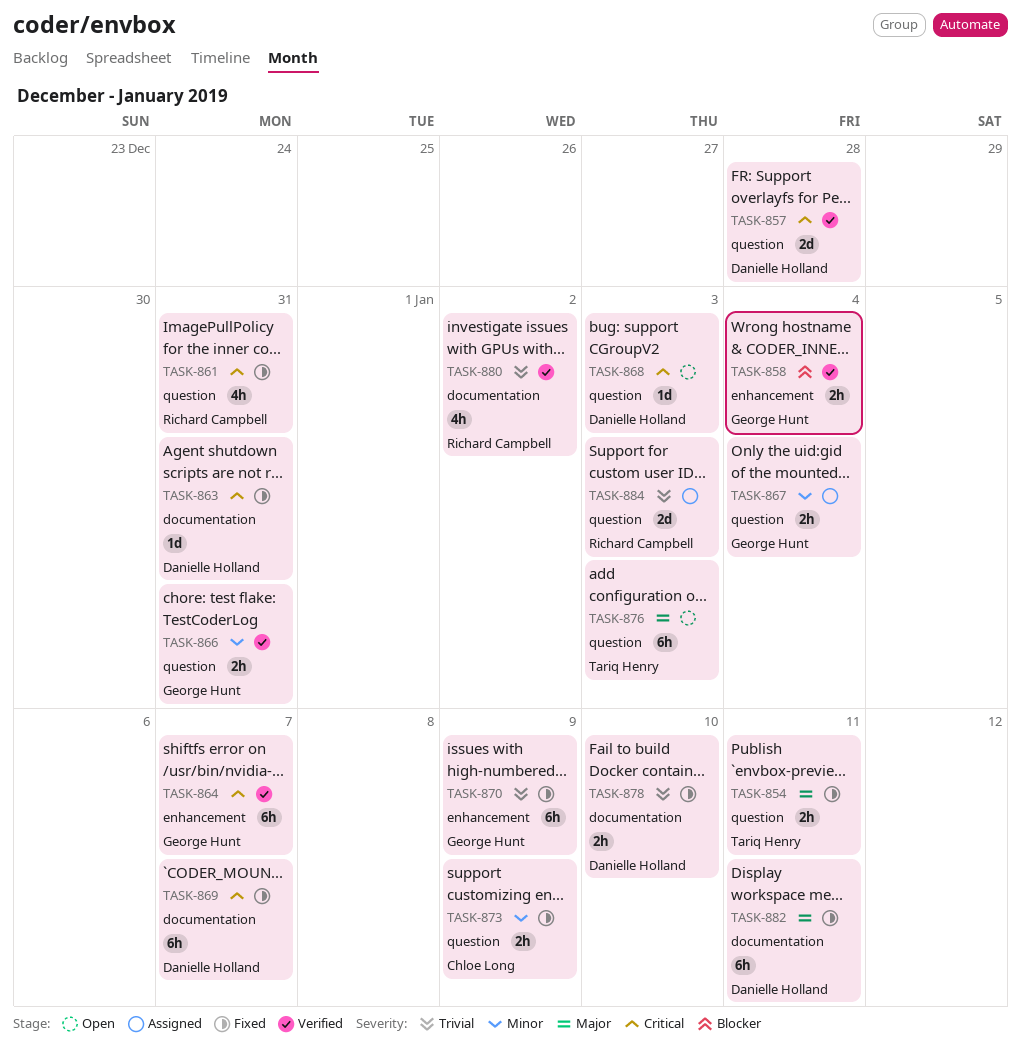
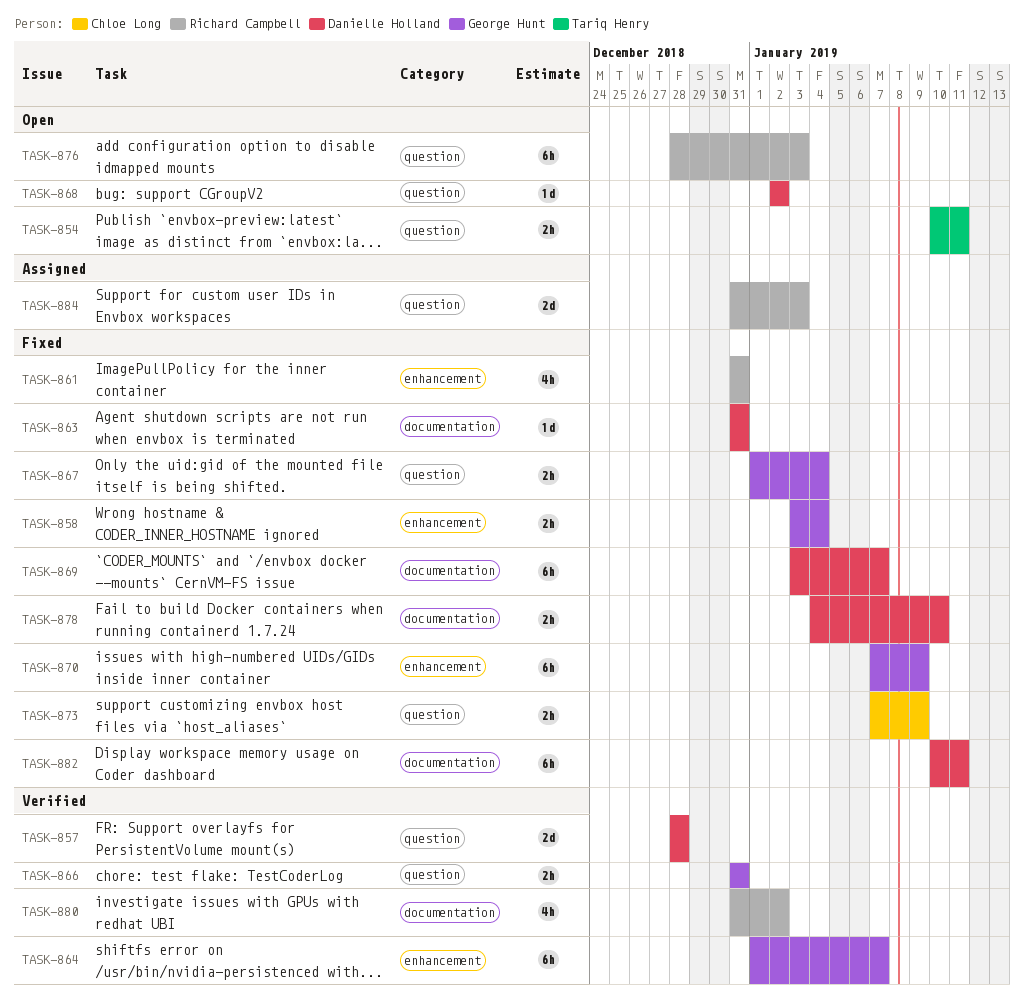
TASK-854, status: Fixed -> Open
TASK-858, status: Verified -> Fixed
TASK-861, label: question -> enhancement
TASK-867, status: Assigned -> Fixed
TASK-868, due: Jan 3 -> Jan 2
TASK-876, owner: Tariq Henry -> Richard Campbell

